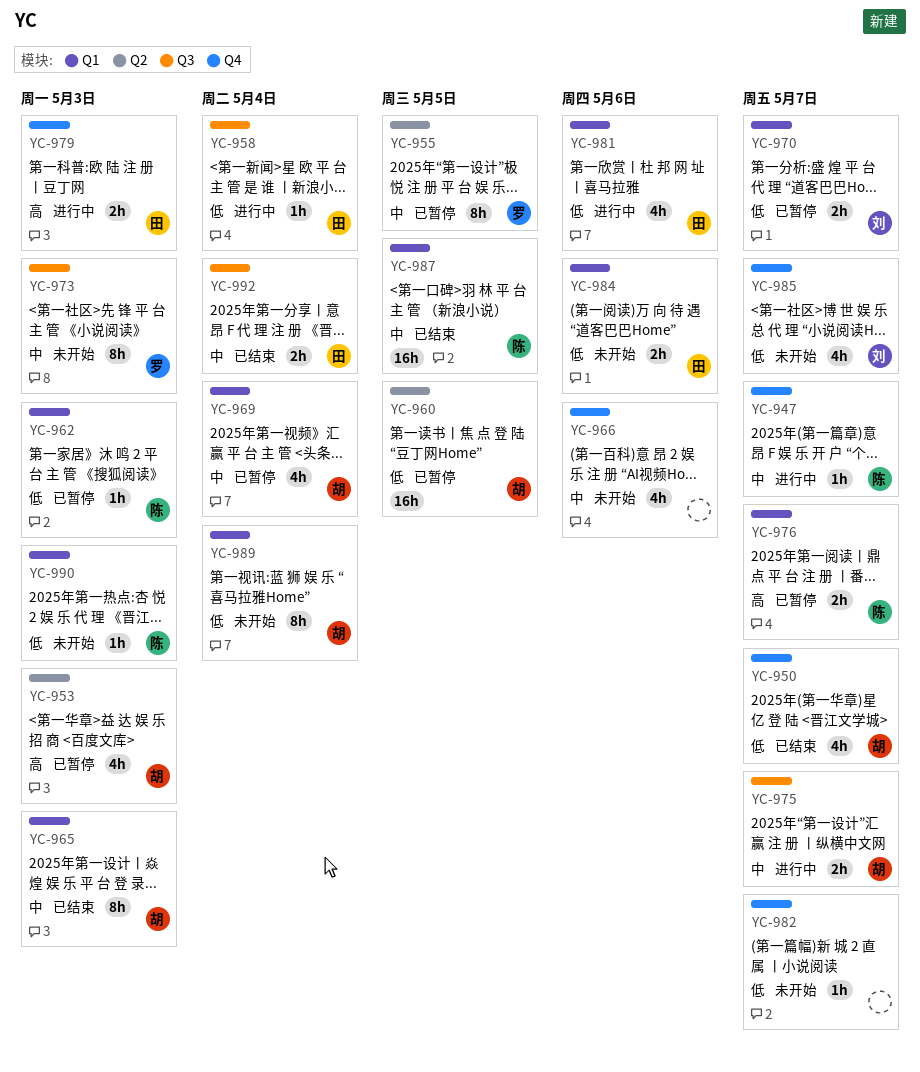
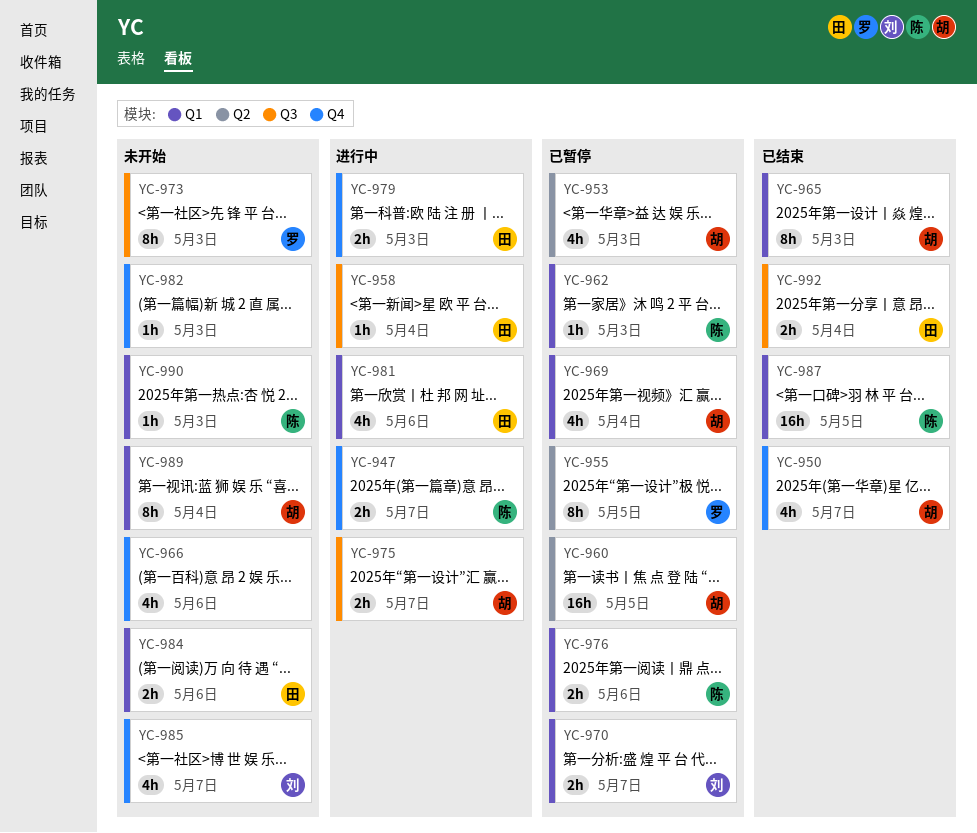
YC-947, estimate: 1h -> 2h
YC-976, due: May 7 -> May 6
YC-982, due: May 7 -> May 3

